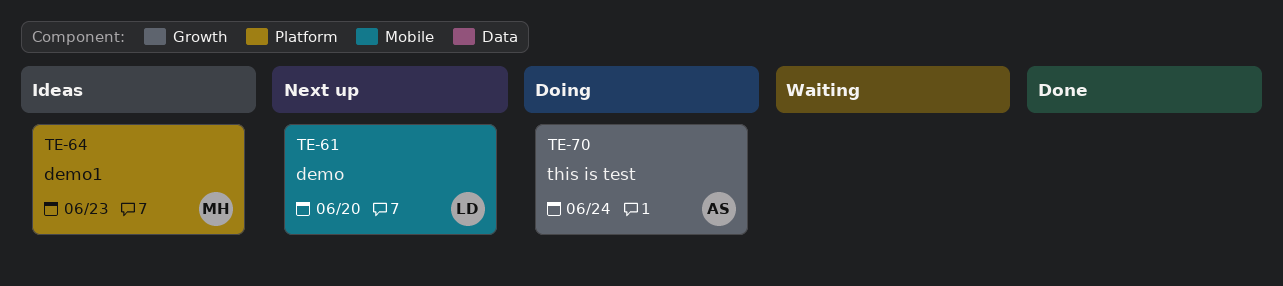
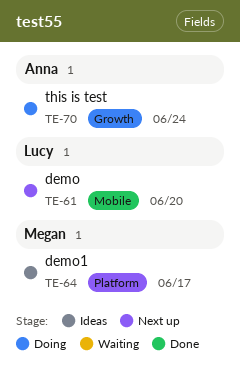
TE-64, due: Jun 23 -> Jun 17

